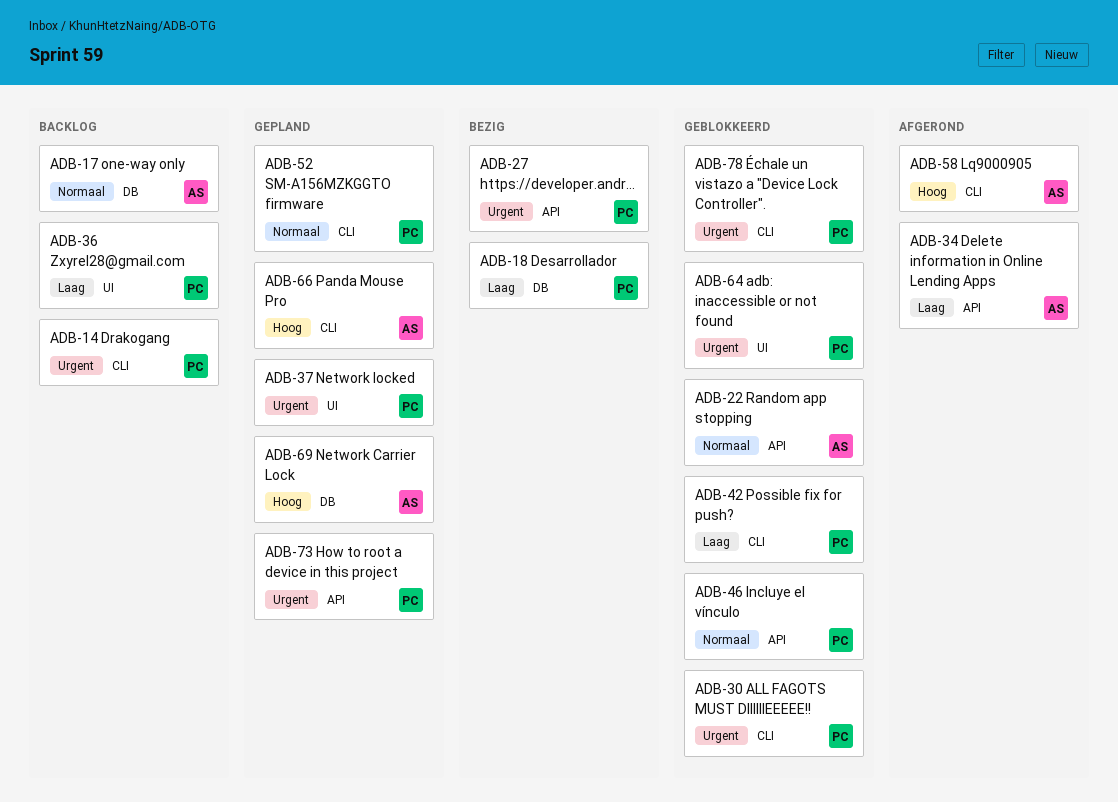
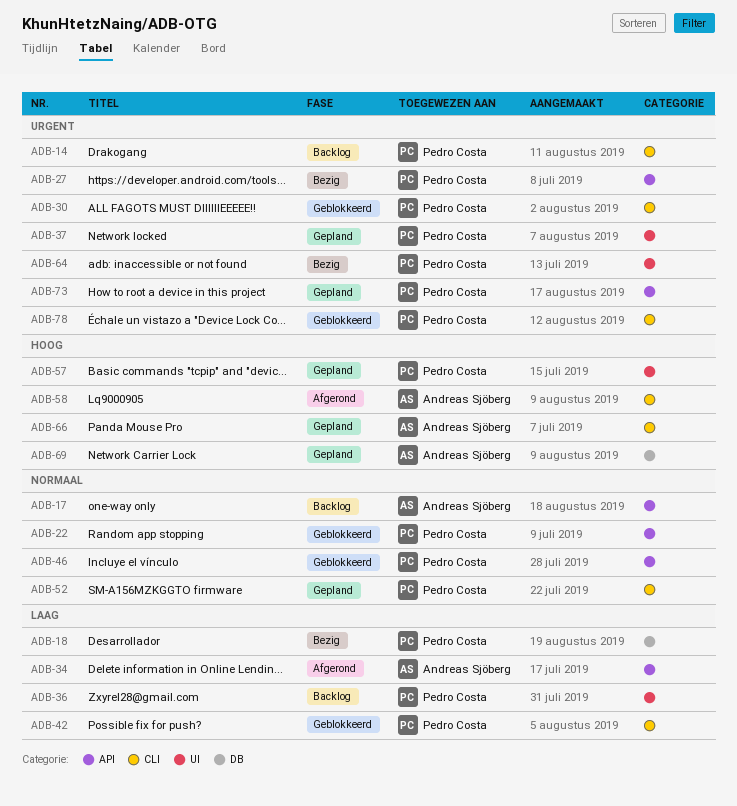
ADB-17, label: DB -> API
ADB-22, owner: Andreas Sjöberg -> Pedro Costa
ADB-57: none -> present
ADB-64, status: Geblokkeerd -> Bezig

